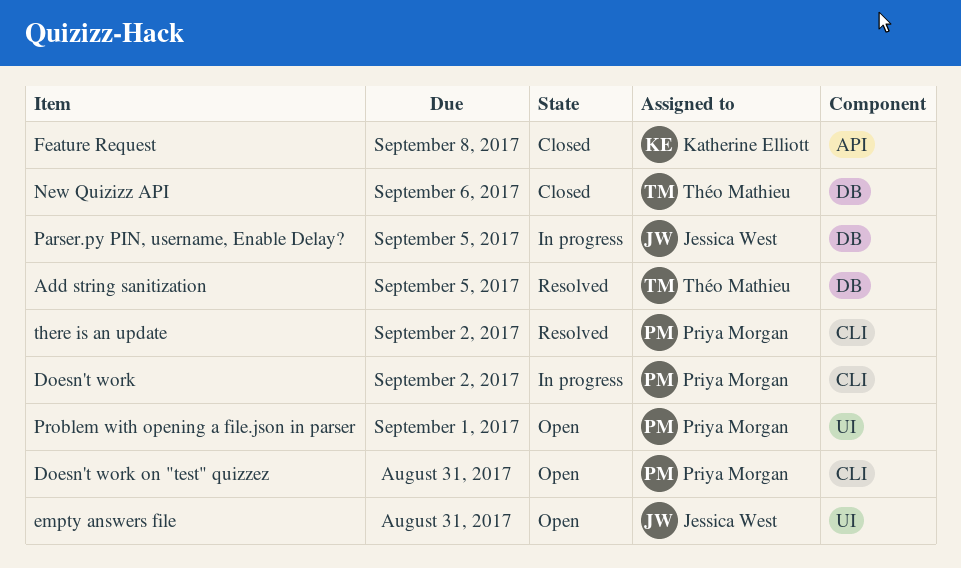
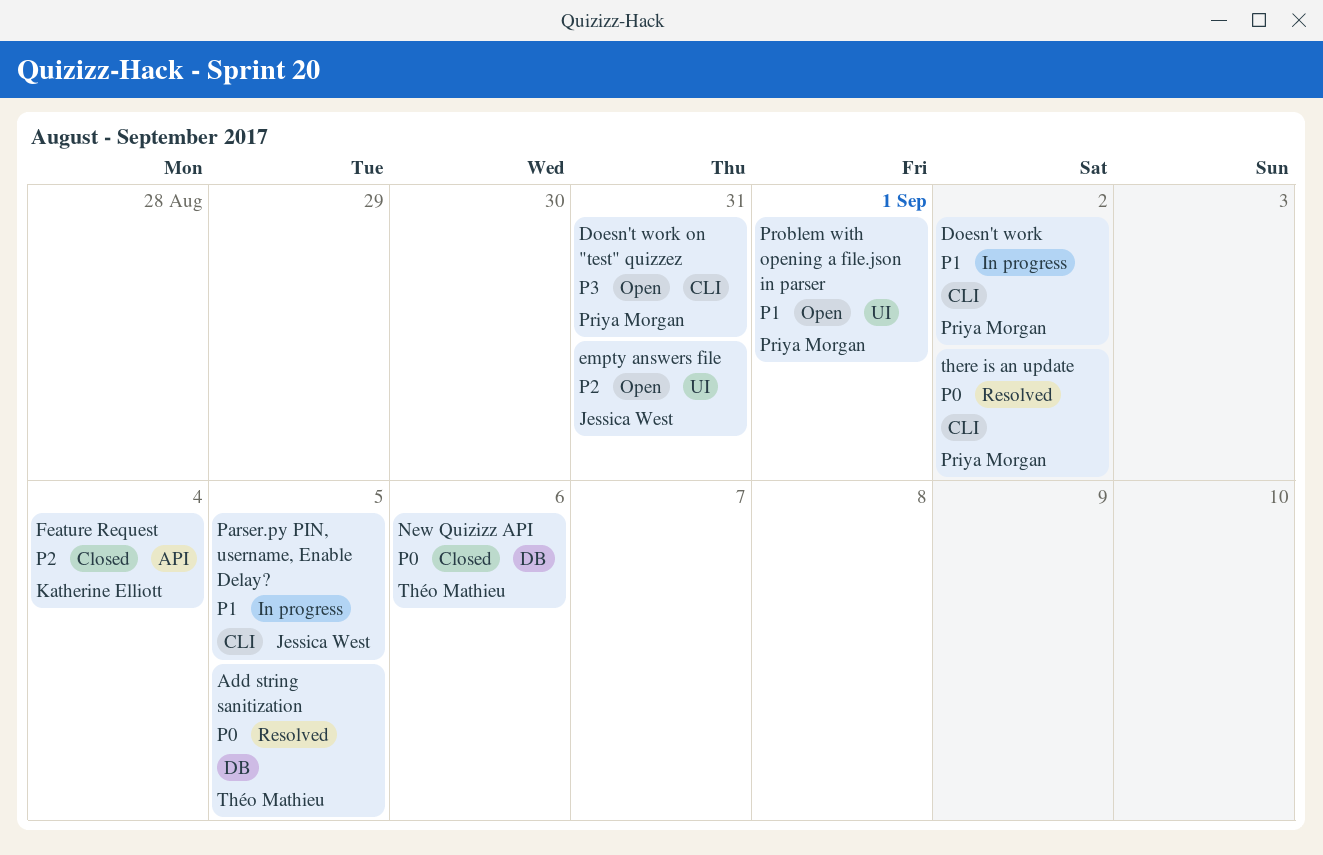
Feature Request, due: Sep 8 -> Sep 4
Parser.py PIN, username, Enable Delay?, label: DB -> CLI

